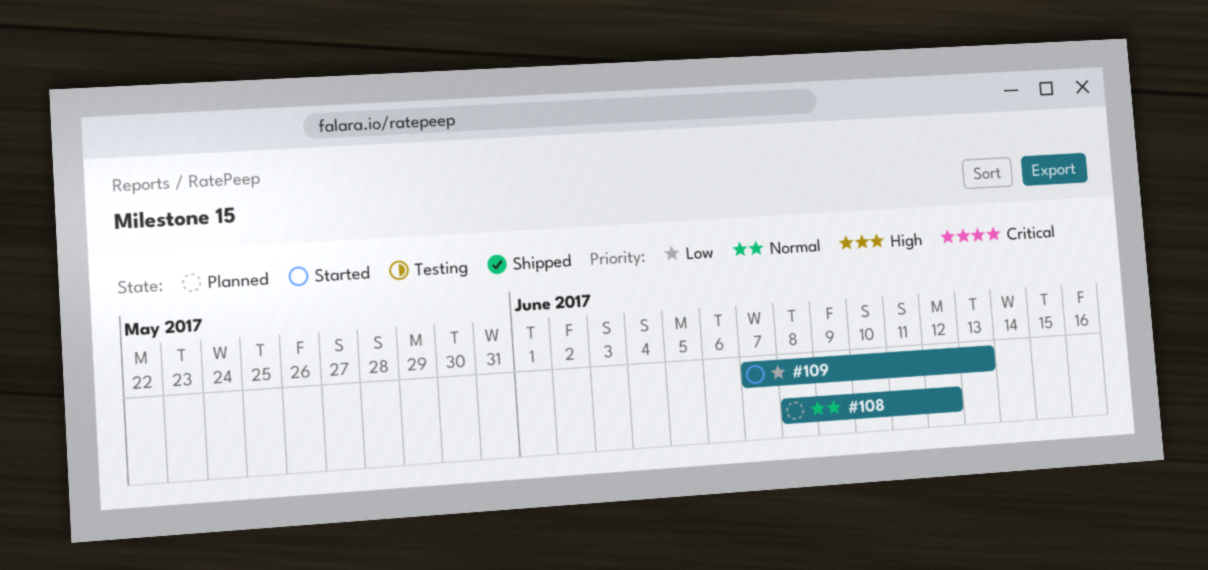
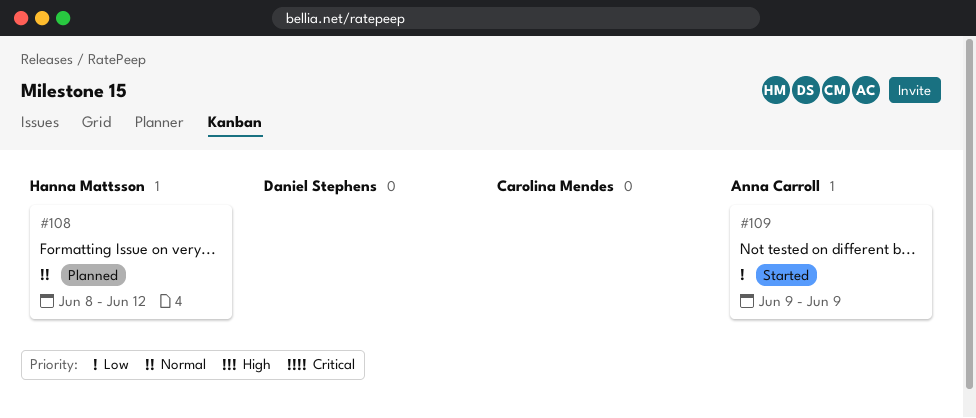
#109, start: Jun 7 -> Jun 9
#109, due: Jun 13 -> Jun 9

